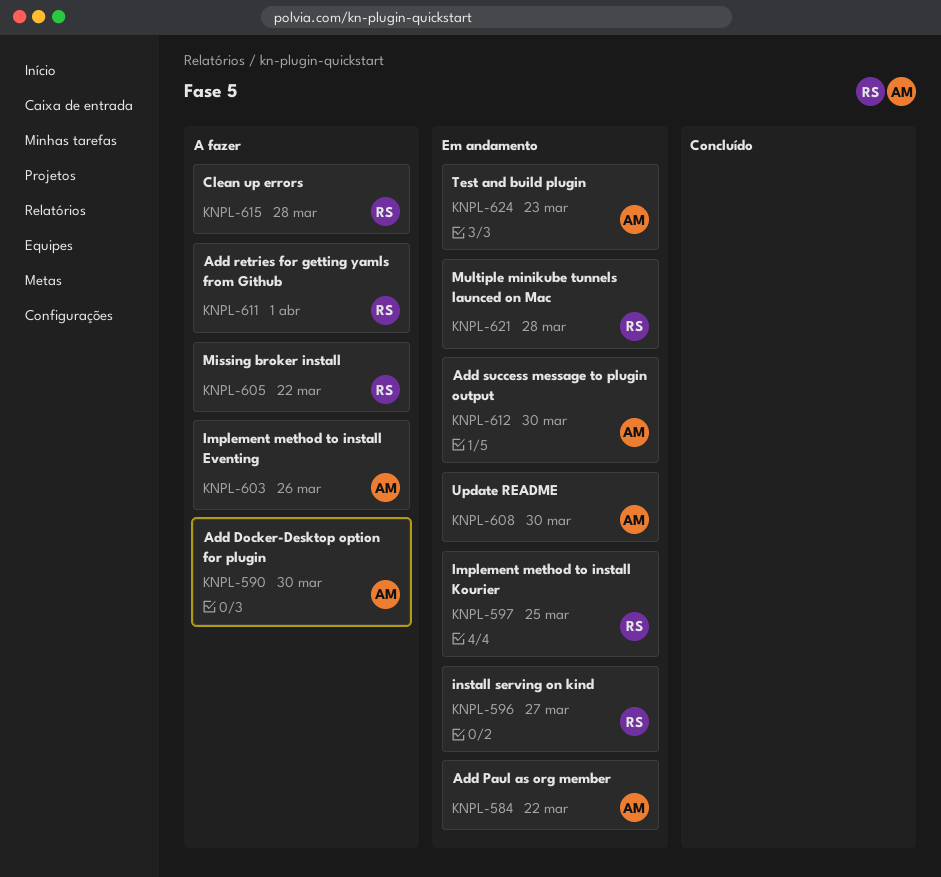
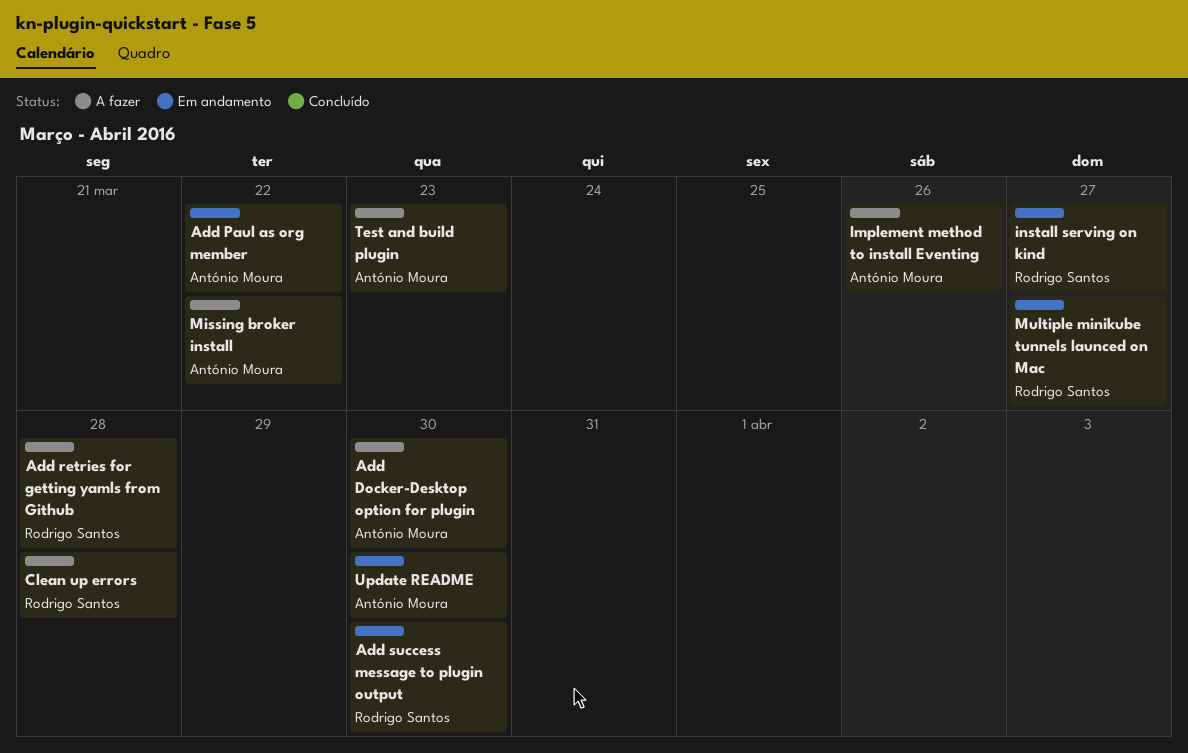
Add retries for getting yamls from Github, due: Apr 1 -> Mar 28
Add success message to plugin output, owner: António Moura -> Rodrigo Santos
Implement method to install Kourier: present -> none
Missing broker install, owner: Rodrigo Santos -> António Moura
Multiple minikube tunnels launced on Mac, due: Mar 28 -> Mar 27
Test and build plugin, status: Em andamento -> A fazer

